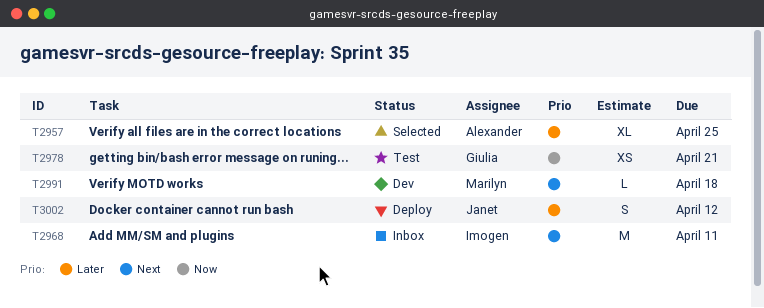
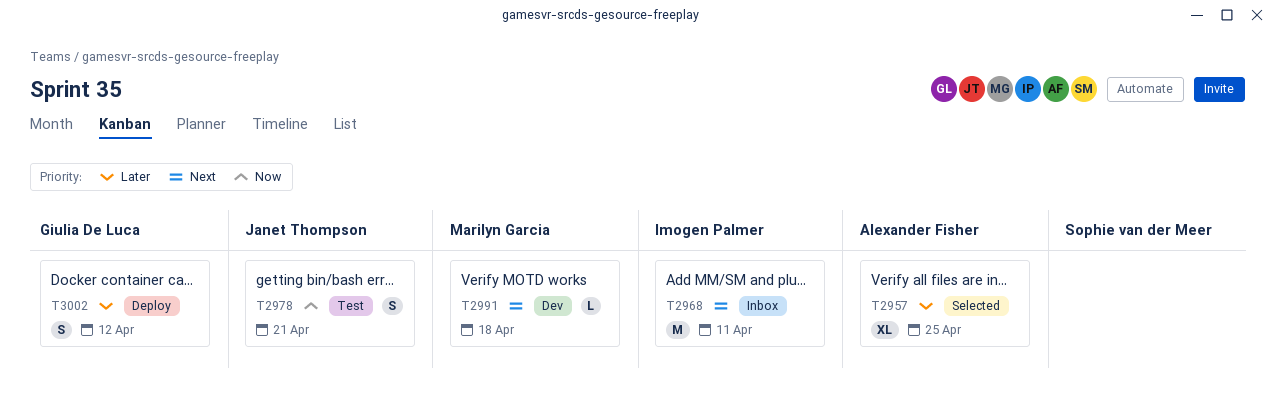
T2978, owner: Giulia De Luca -> Janet Thompson
T2978, estimate: XS -> S
T3002, owner: Janet Thompson -> Giulia De Luca

